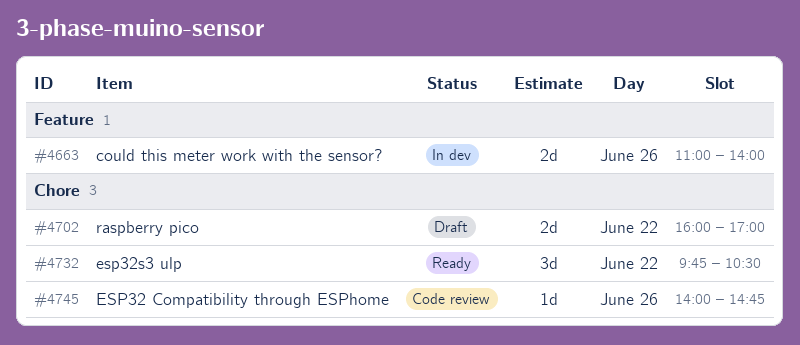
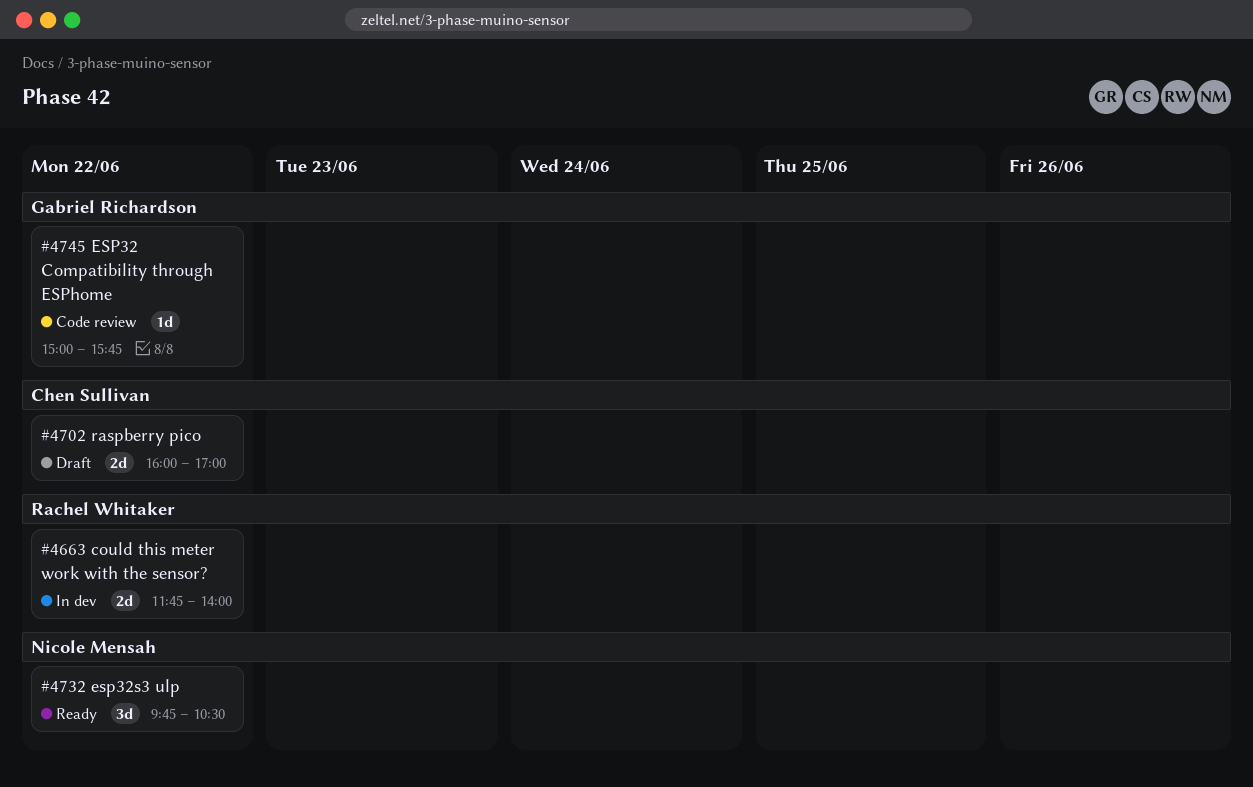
#4663, day: Jun 26 -> Jun 22
#4663, begins: 11:00 -> 11:45
#4745, day: Jun 26 -> Jun 22
#4745, begins: 14:00 -> 15:00
#4745, ends: 14:45 -> 15:45

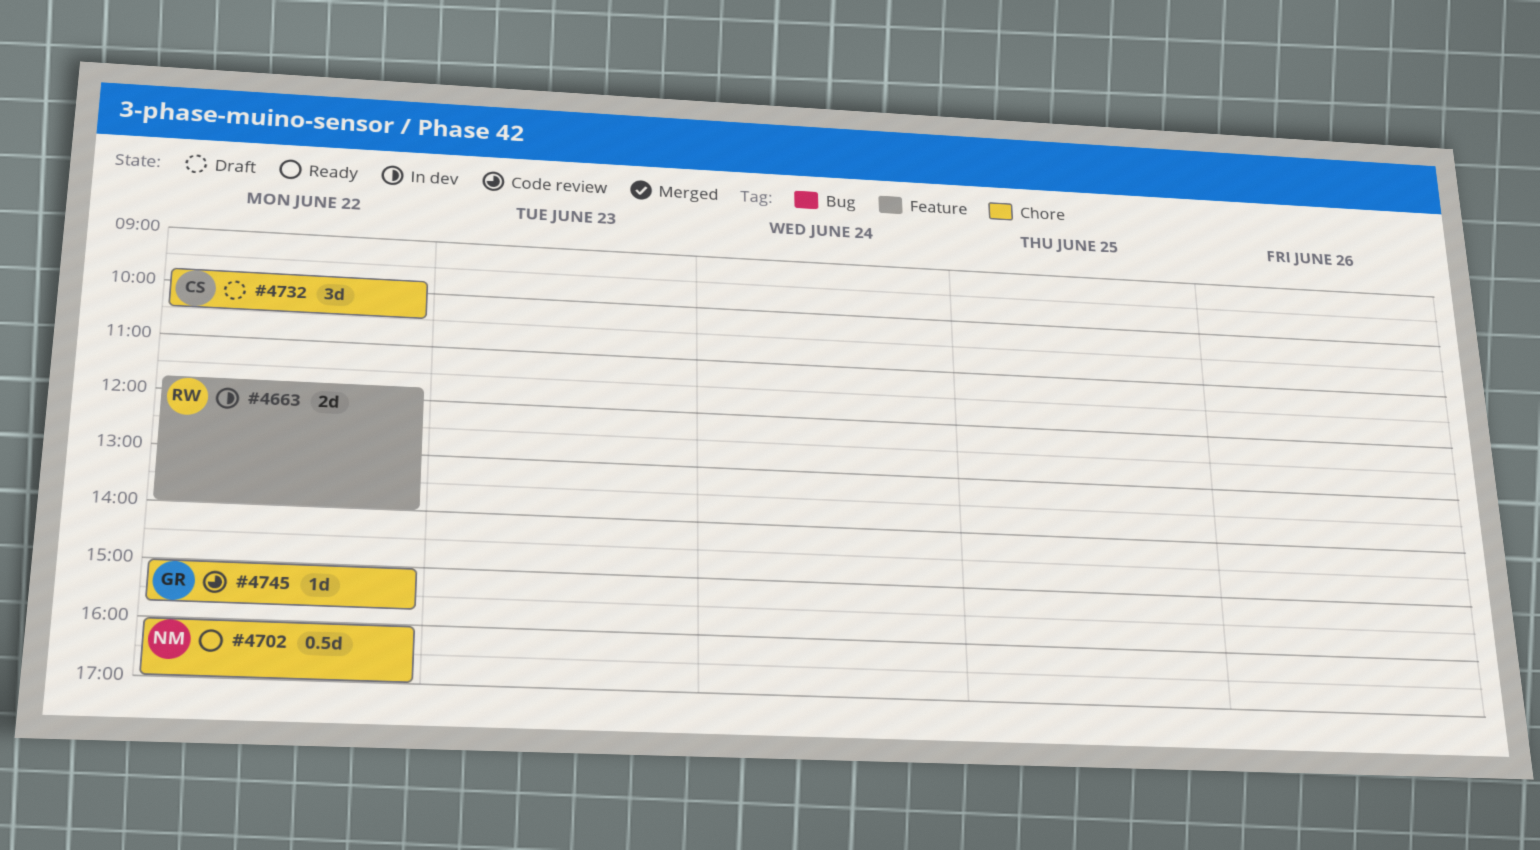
#4702, status: Draft -> Ready
#4702, owner: Chen Sullivan -> Nicole Mensah
#4702, estimate: 2d -> 0.5d
#4732, status: Ready -> Draft
#4732, owner: Nicole Mensah -> Chen Sullivan

